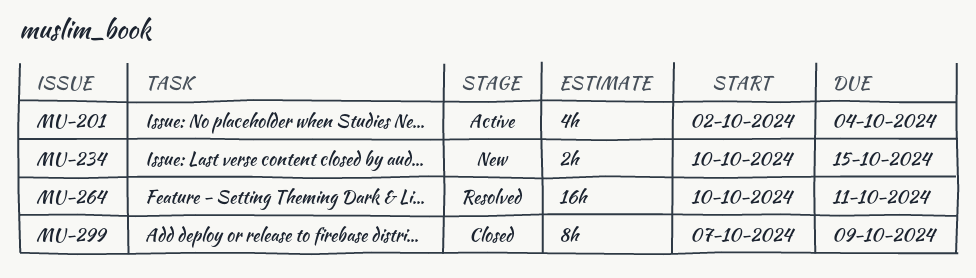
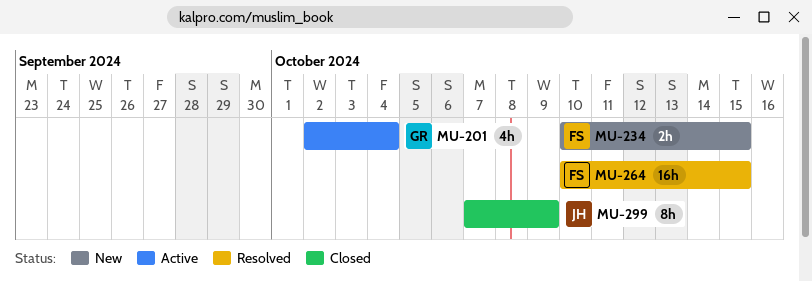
MU-264, due: Oct 11 -> Oct 15

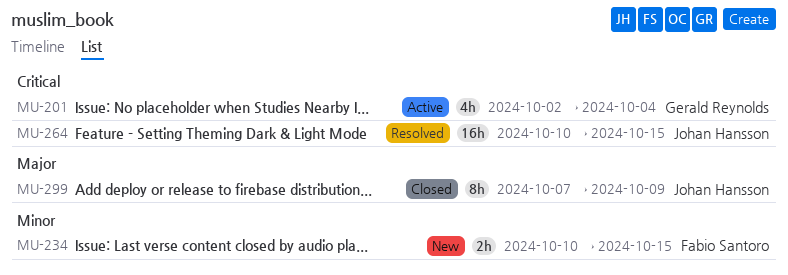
MU-264, owner: Fabio Santoro -> Johan Hansson

